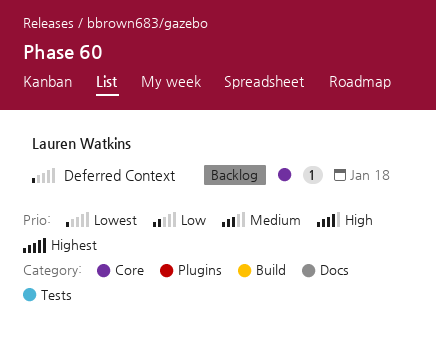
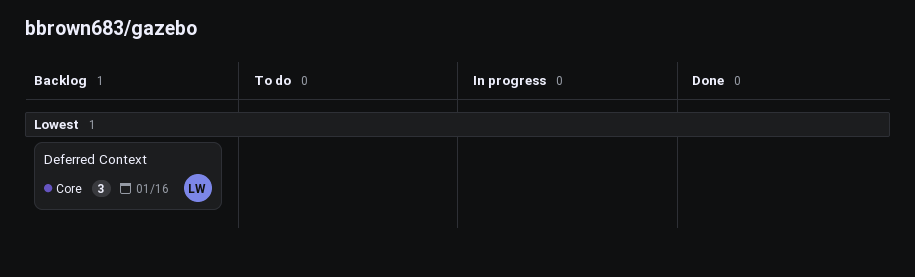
Deferred Context, estimate: 1 -> 3
Deferred Context, due: Jan 18 -> Jan 16

